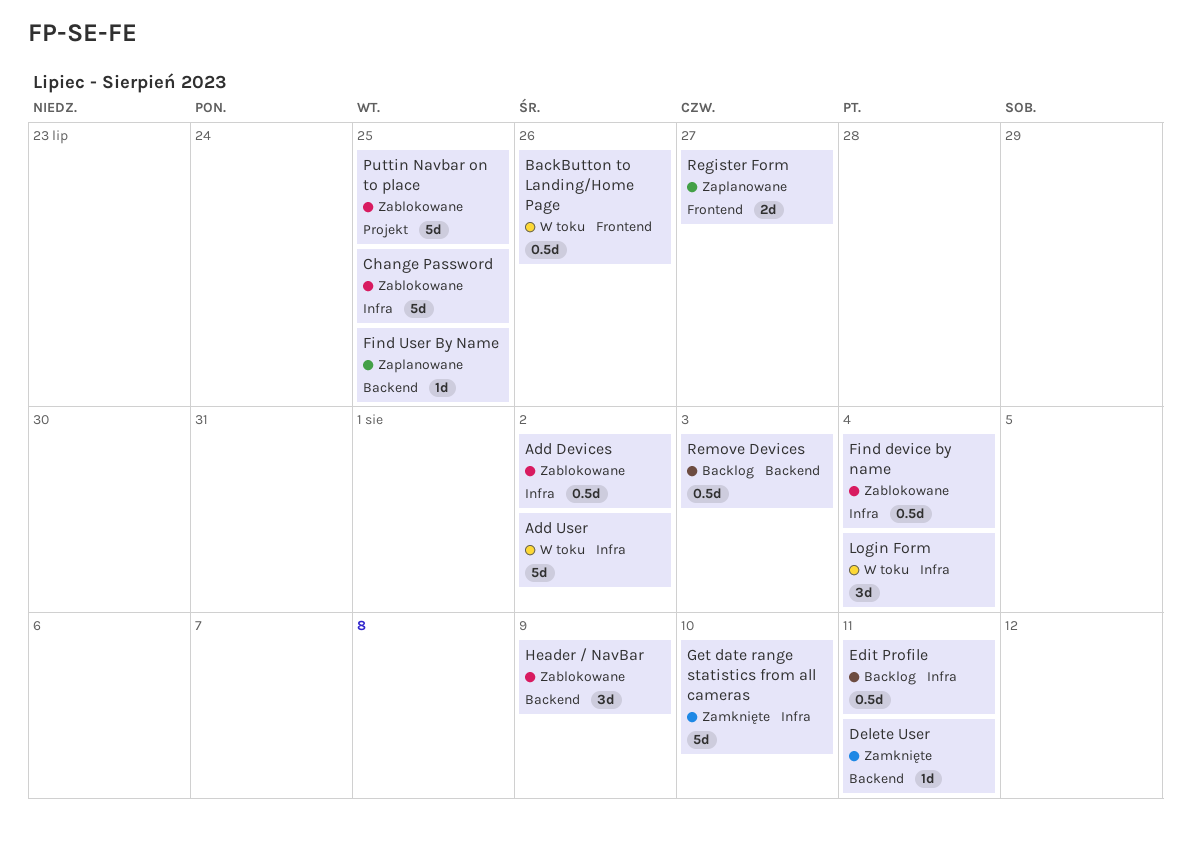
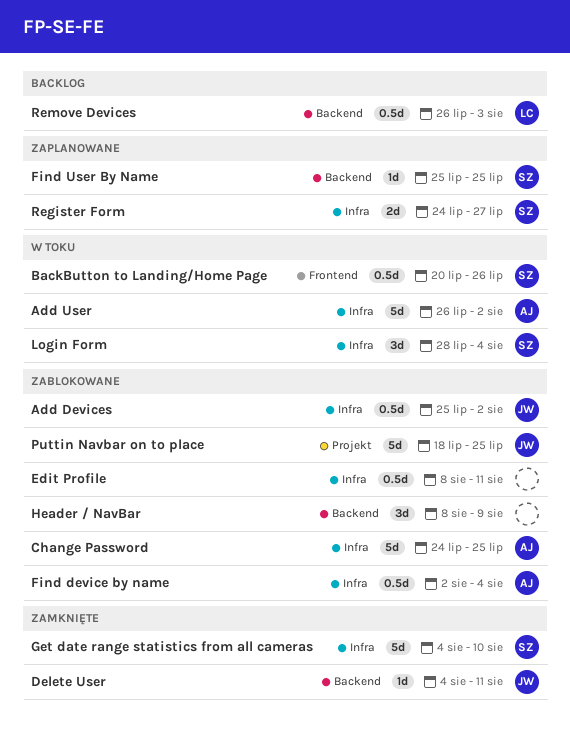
Edit Profile, status: Backlog -> Zablokowane
Register Form, label: Frontend -> Infra

